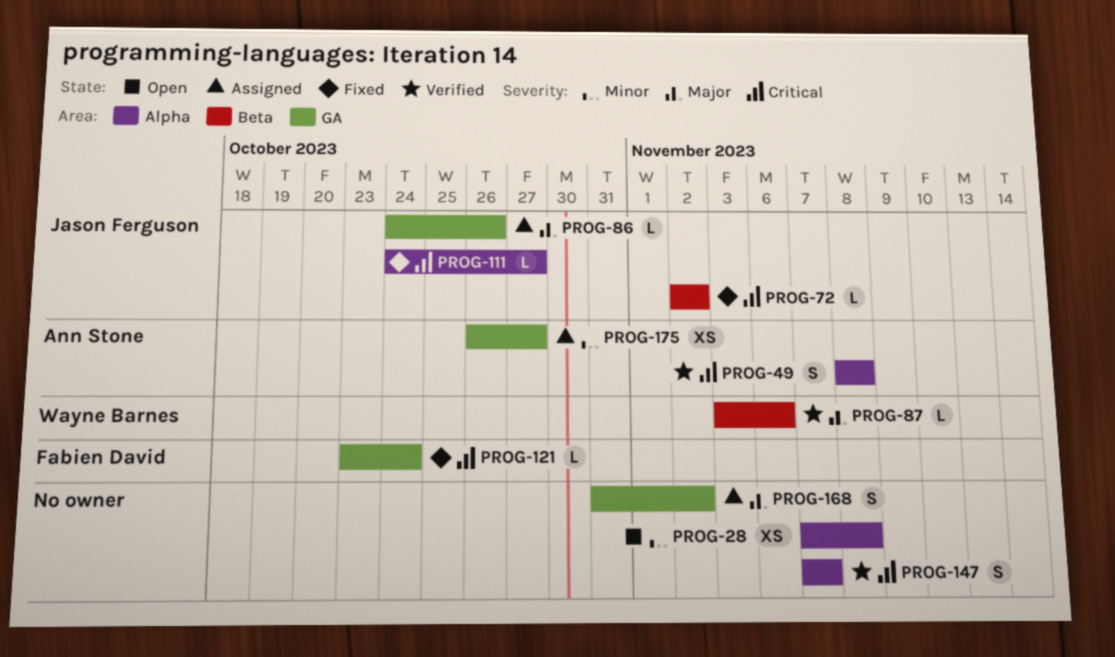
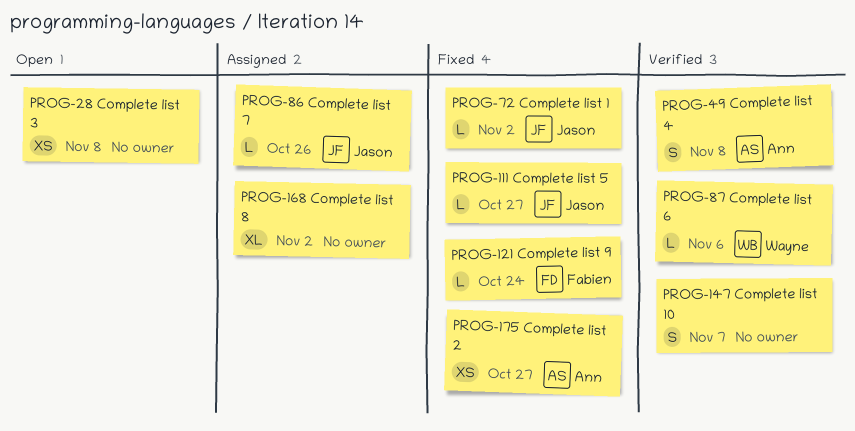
PROG-168, estimate: S -> XL
PROG-175, status: Assigned -> Fixed

